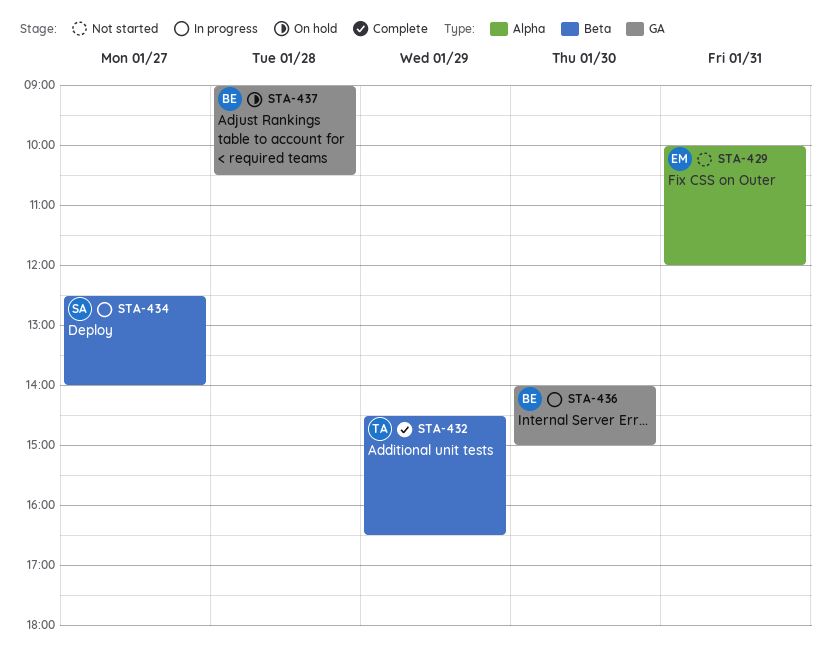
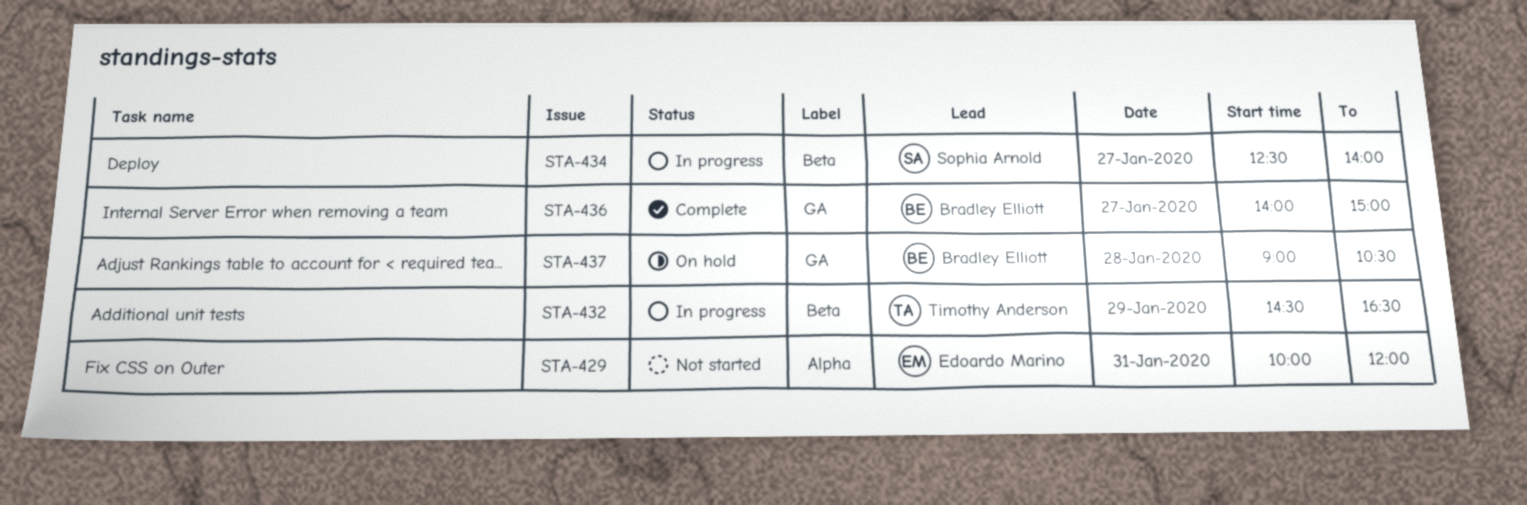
STA-432, status: Complete -> In progress
STA-436, status: In progress -> Complete
STA-436, day: Jan 30 -> Jan 27

